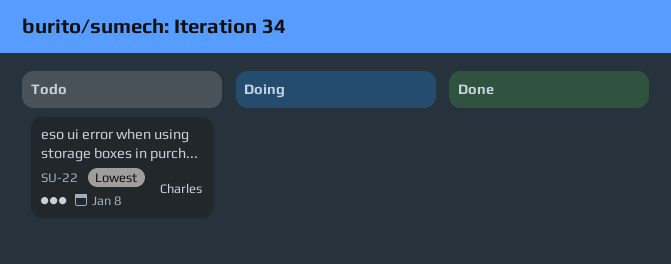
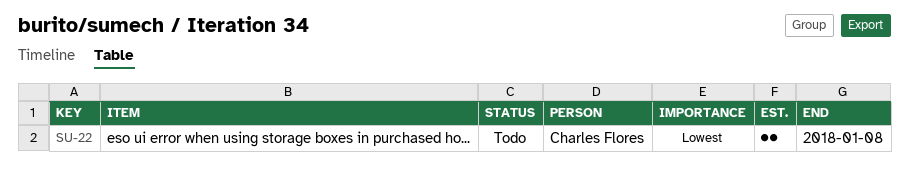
SU-22, estimate: 3 -> 2

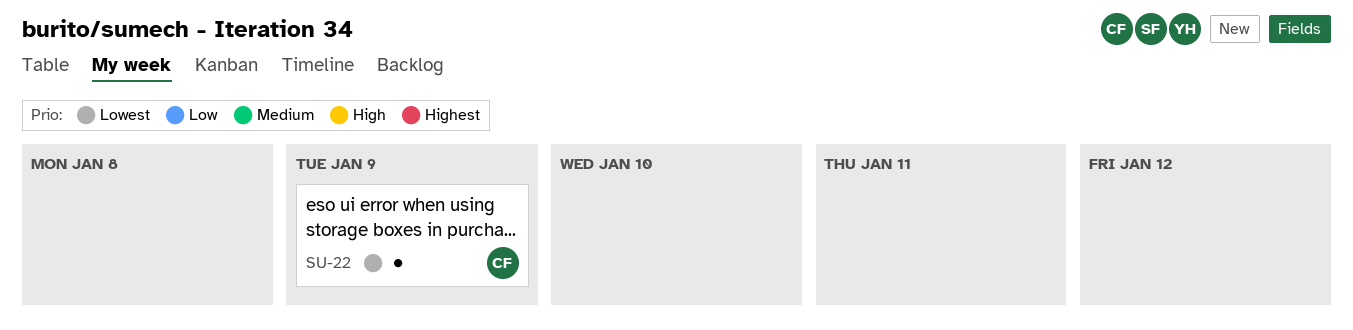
SU-22, estimate: 2 -> 1
SU-22, due: Jan 8 -> Jan 9

